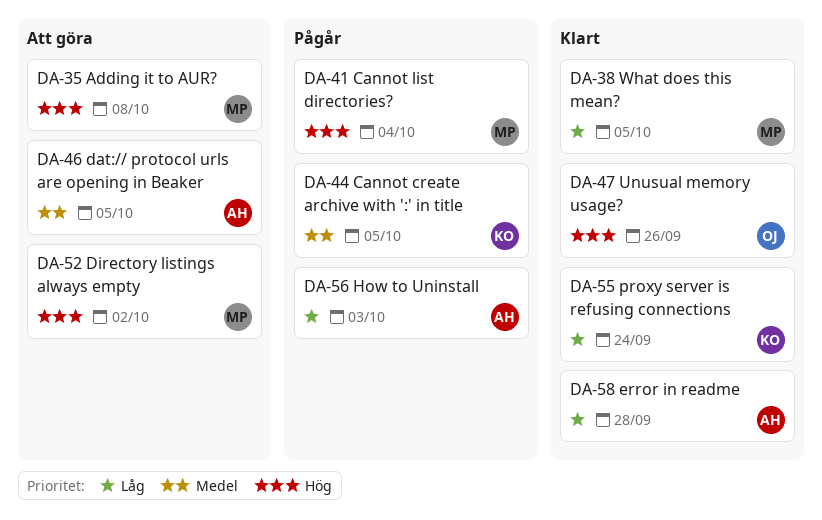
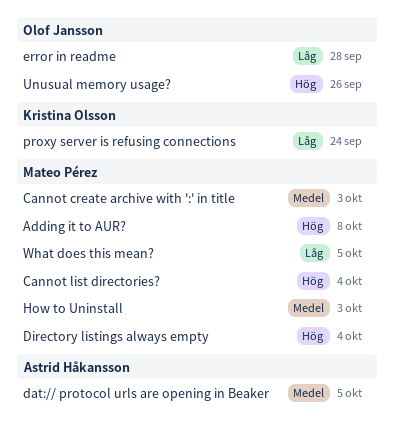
Cannot create archive with ':' in title, owner: Kristina Olsson -> Mateo Pérez
Cannot create archive with ':' in title, due: Oct 5 -> Oct 3
Directory listings always empty, due: Oct 2 -> Oct 4
error in readme, owner: Astrid Håkansson -> Olof Jansson
How to Uninstall, owner: Astrid Håkansson -> Mateo Pérez
How to Uninstall, priority: Låg -> Medel

